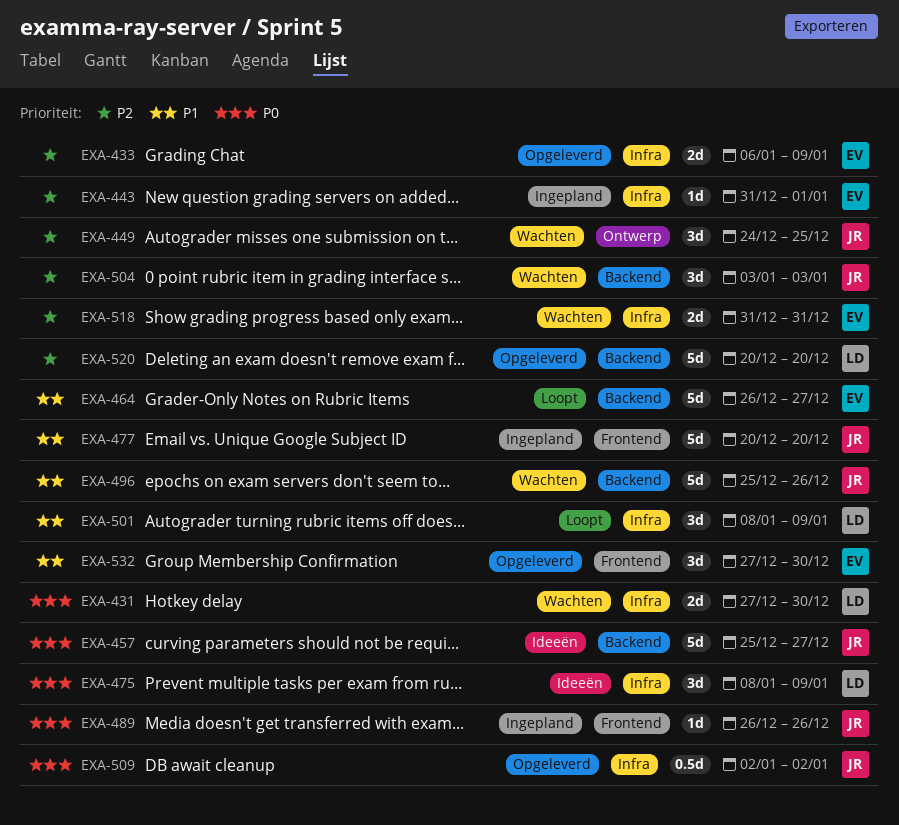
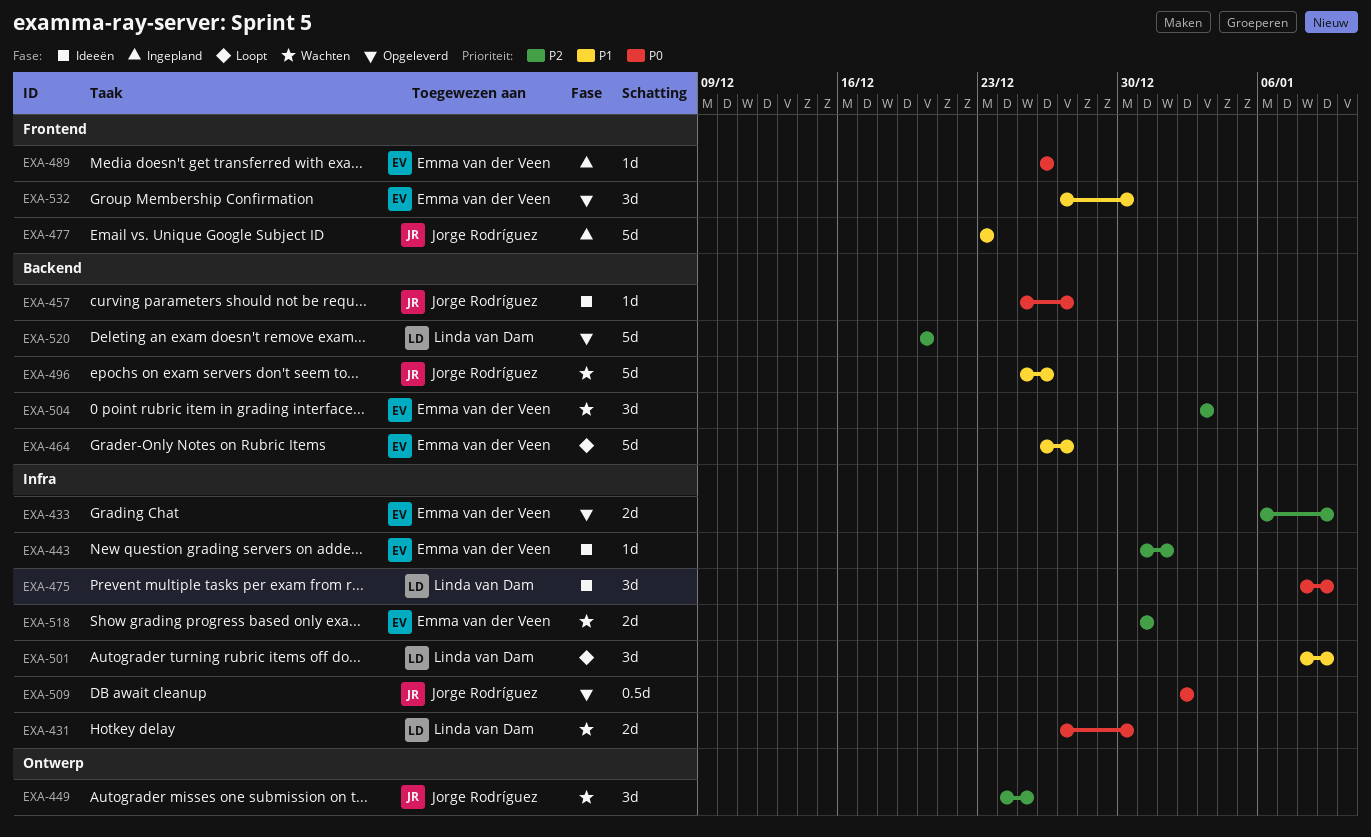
EXA-443, status: Ingepland -> Ideeën
EXA-457, estimate: 5d -> 1d
EXA-477, start: Dec 20 -> Dec 23
EXA-477, due: Dec 20 -> Dec 23
EXA-489, owner: Jorge Rodríguez -> Emma van der Veen
EXA-504, owner: Jorge Rodríguez -> Emma van der Veen

